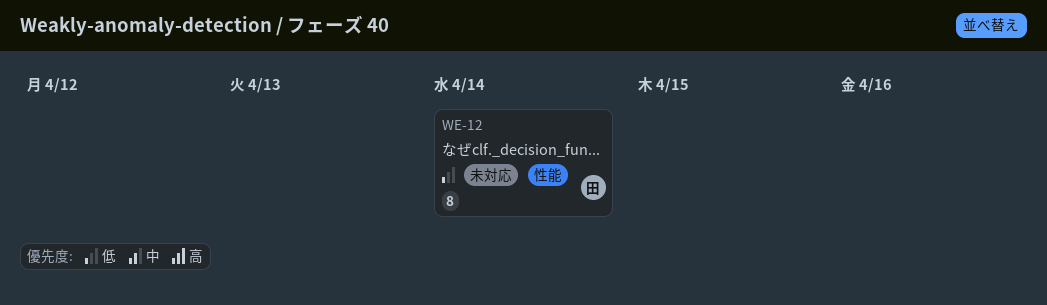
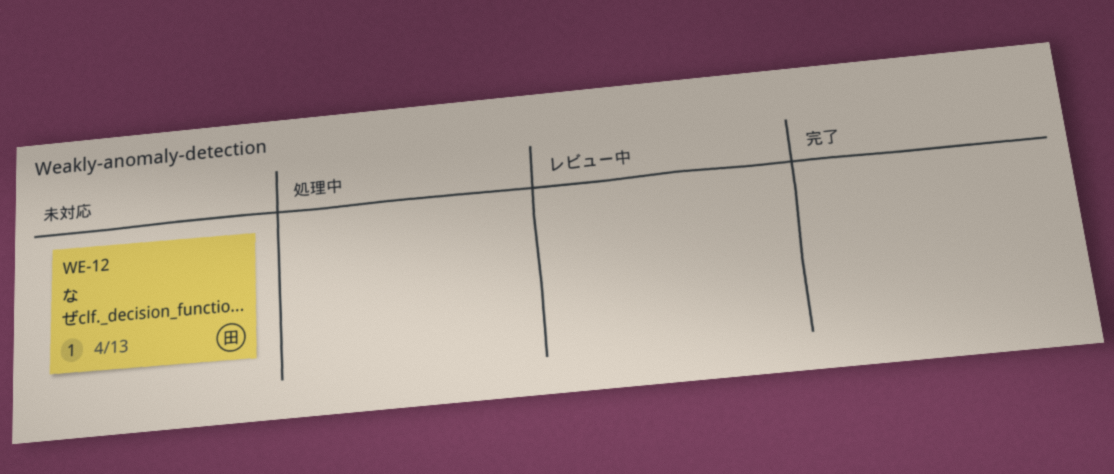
WE-12, estimate: 8 -> 1
WE-12, due: Apr 14 -> Apr 13

